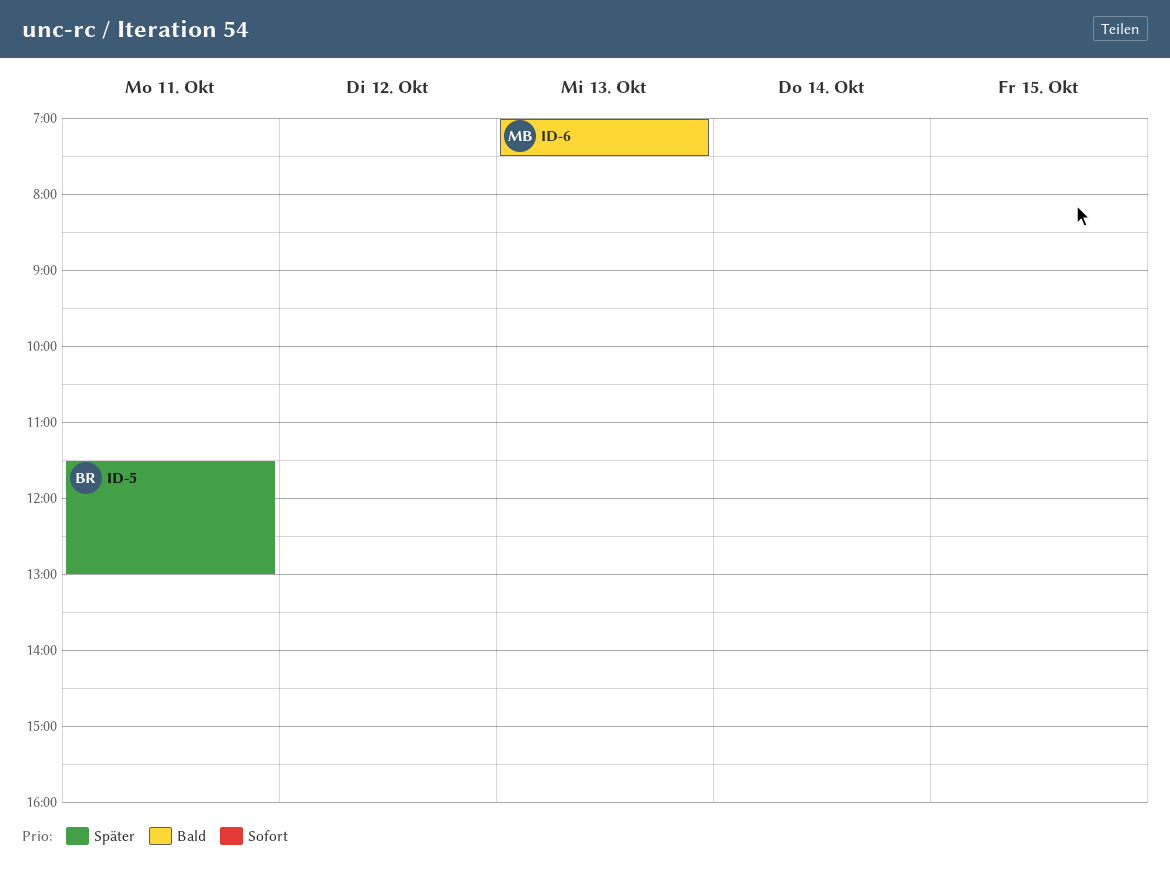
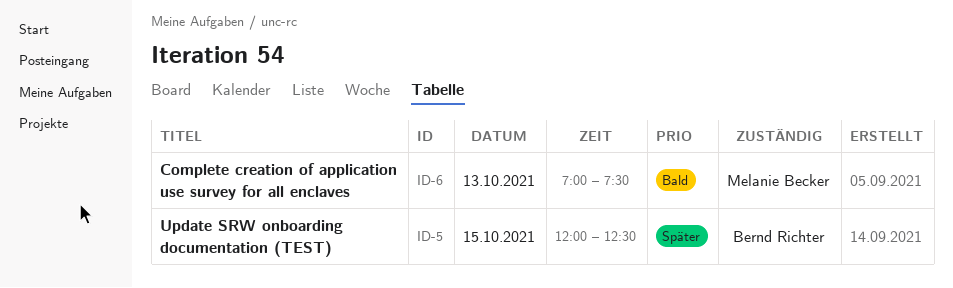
ID-5, day: Oct 11 -> Oct 15
ID-5, begins: 11:30 -> 12:00
ID-5, ends: 13:00 -> 12:30

